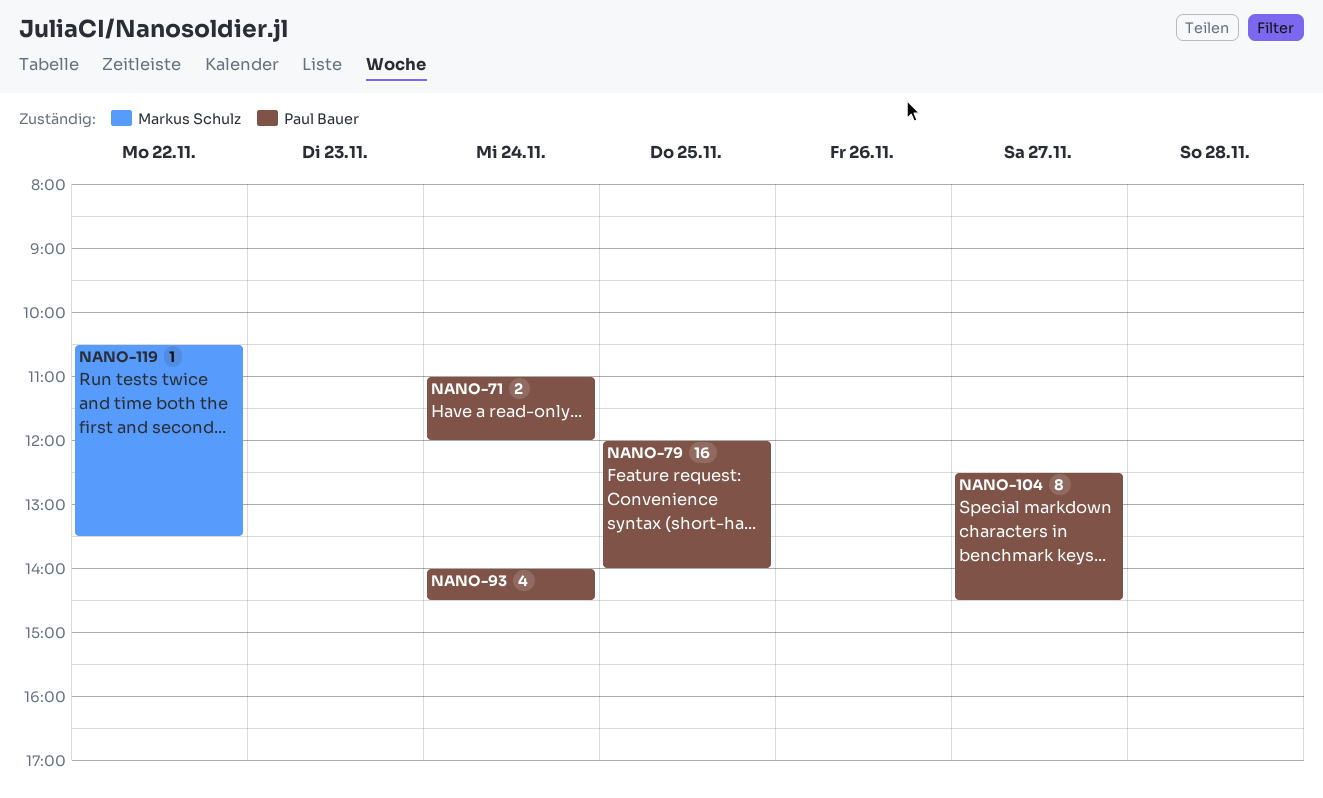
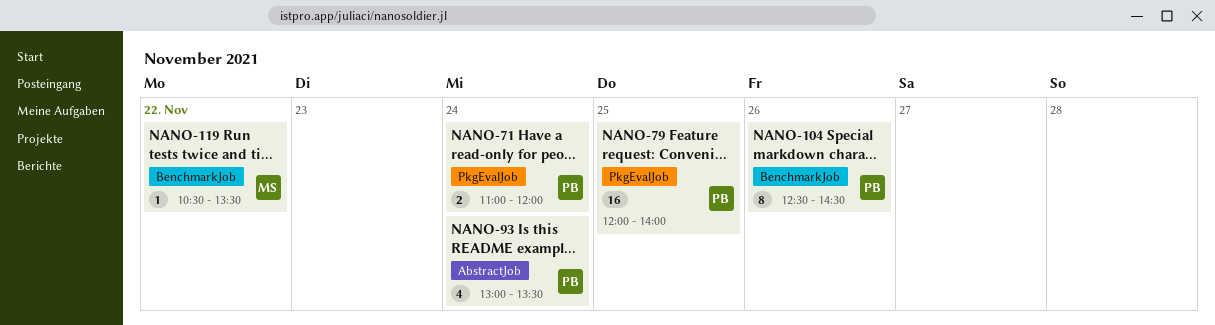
NANO-93, begins: 14:00 -> 13:00
NANO-93, ends: 14:30 -> 13:30
NANO-104, day: Nov 27 -> Nov 26

